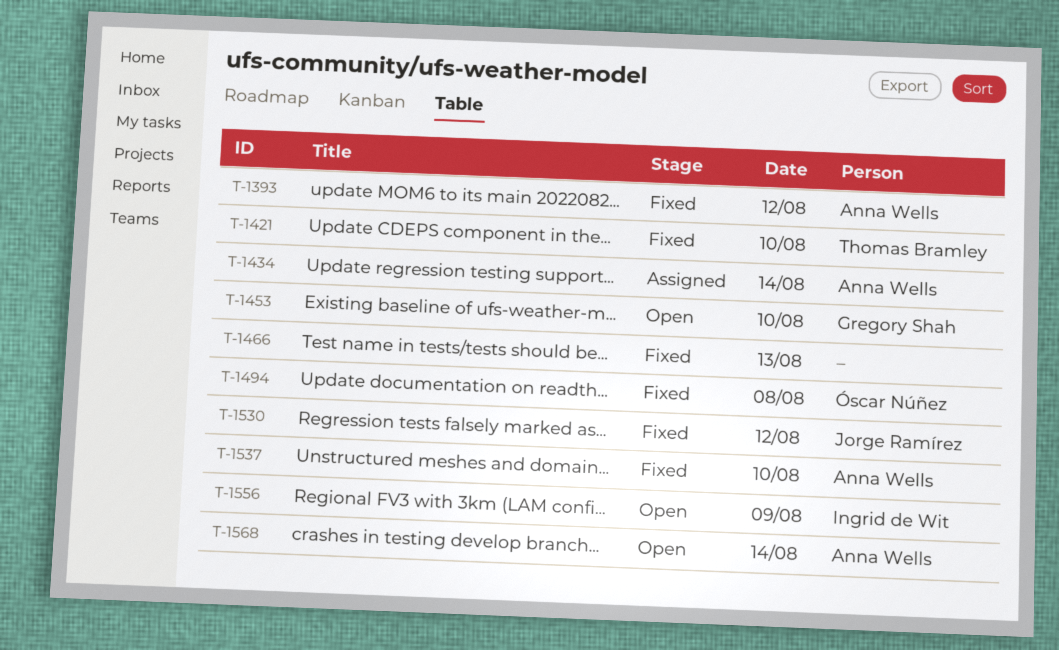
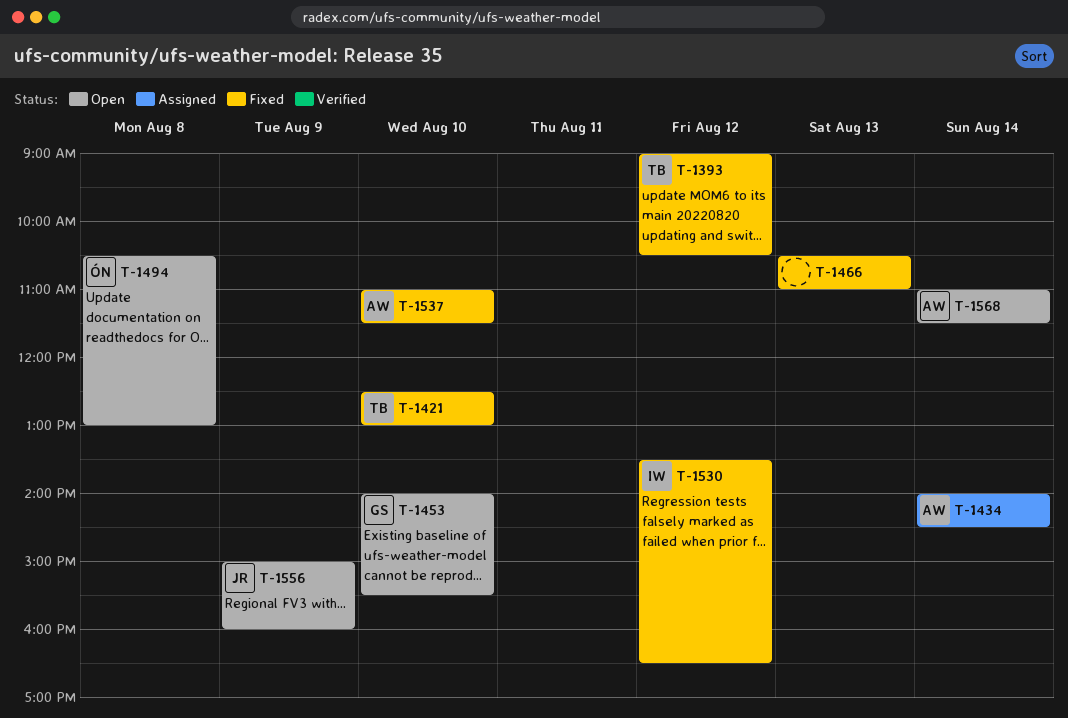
T-1393, owner: Anna Wells -> Thomas Bramley
T-1494, status: Fixed -> Open
T-1530, owner: Jorge Ramírez -> Ingrid de Wit
T-1556, owner: Ingrid de Wit -> Jorge Ramírez

